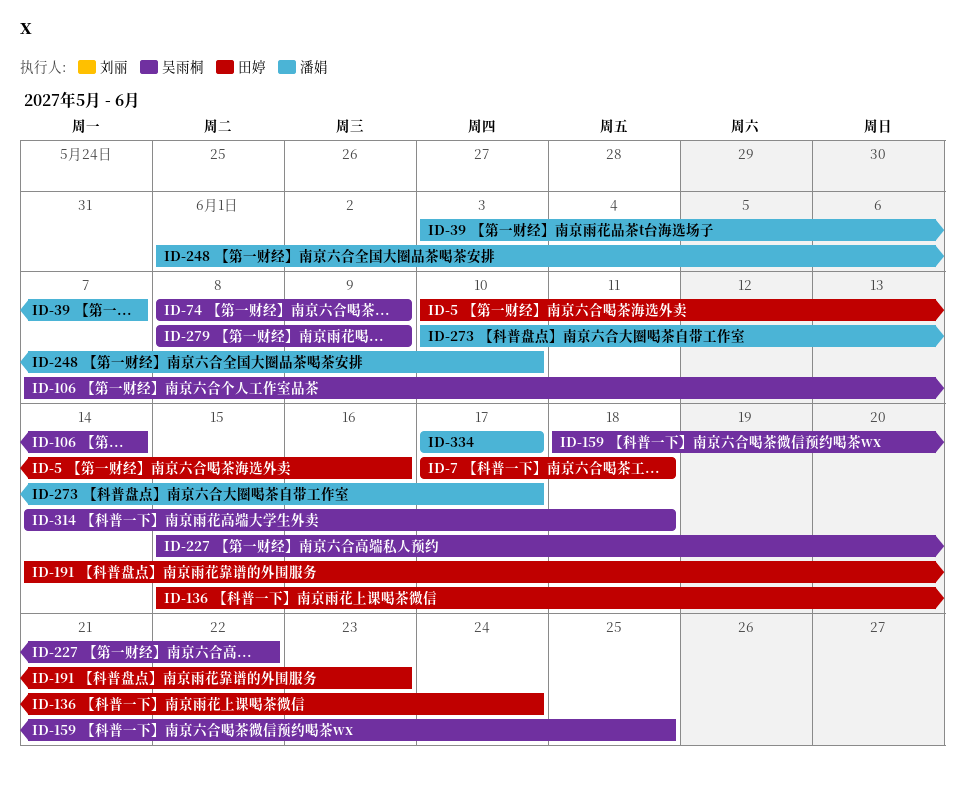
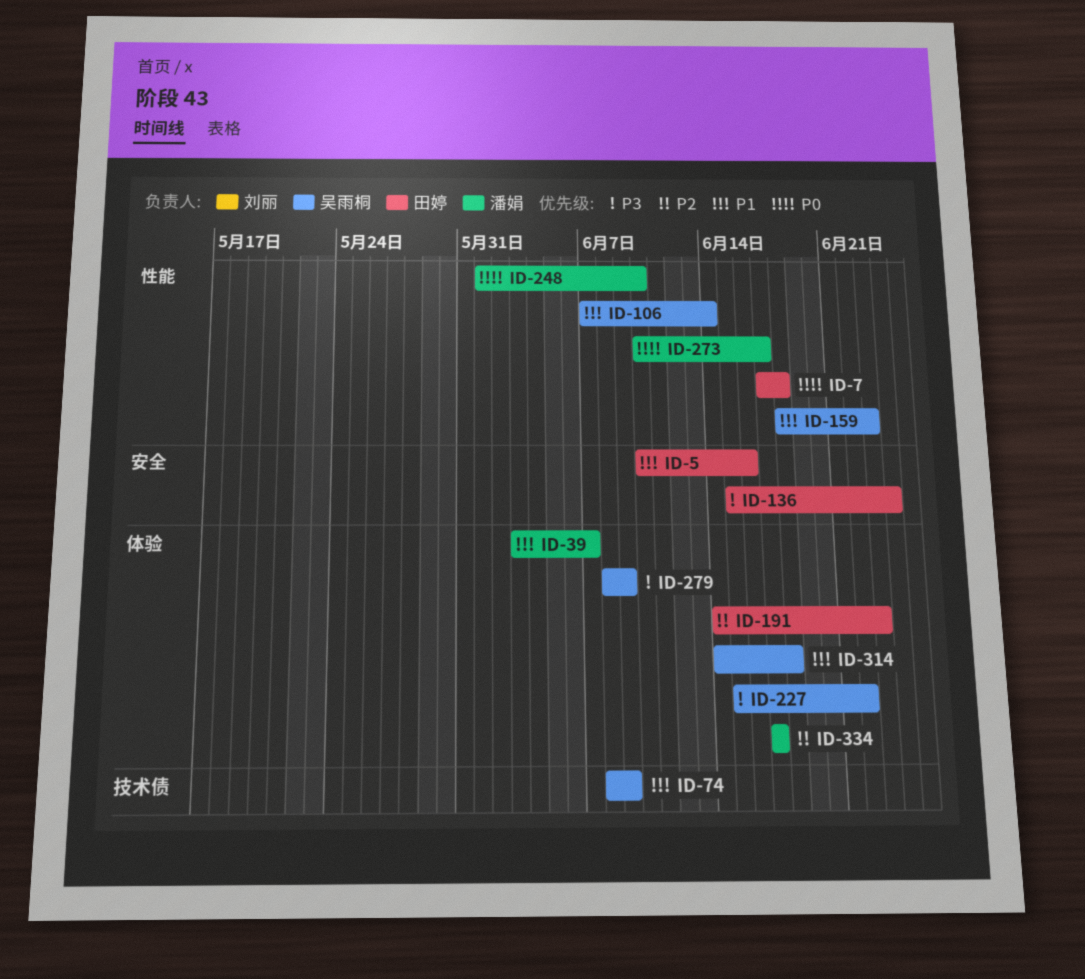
ID-159, due: Jun 25 -> Jun 23

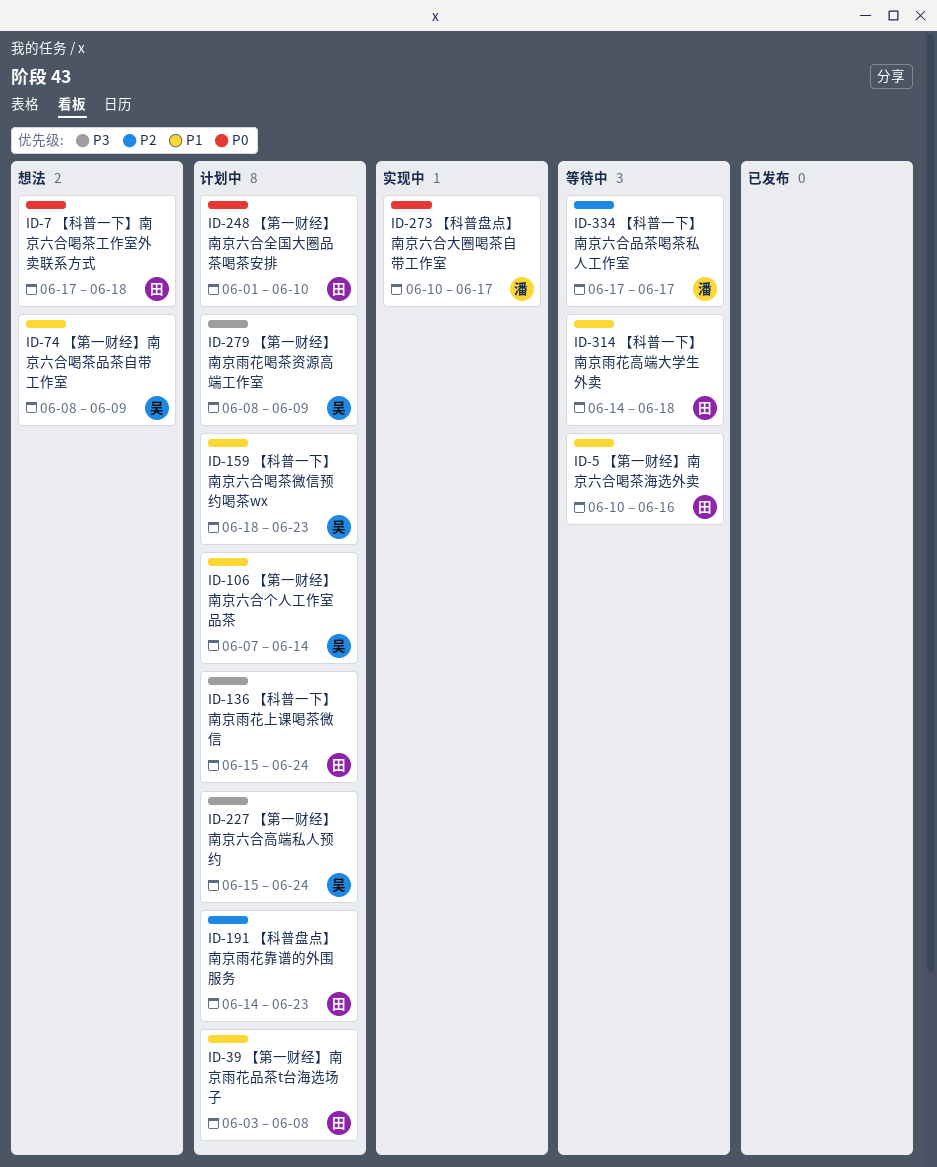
ID-39, owner: 潘娟 -> 田婷
ID-39, due: Jun 7 -> Jun 8
ID-227, due: Jun 22 -> Jun 24
ID-248, owner: 潘娟 -> 田婷
ID-314, owner: 吴雨桐 -> 田婷

